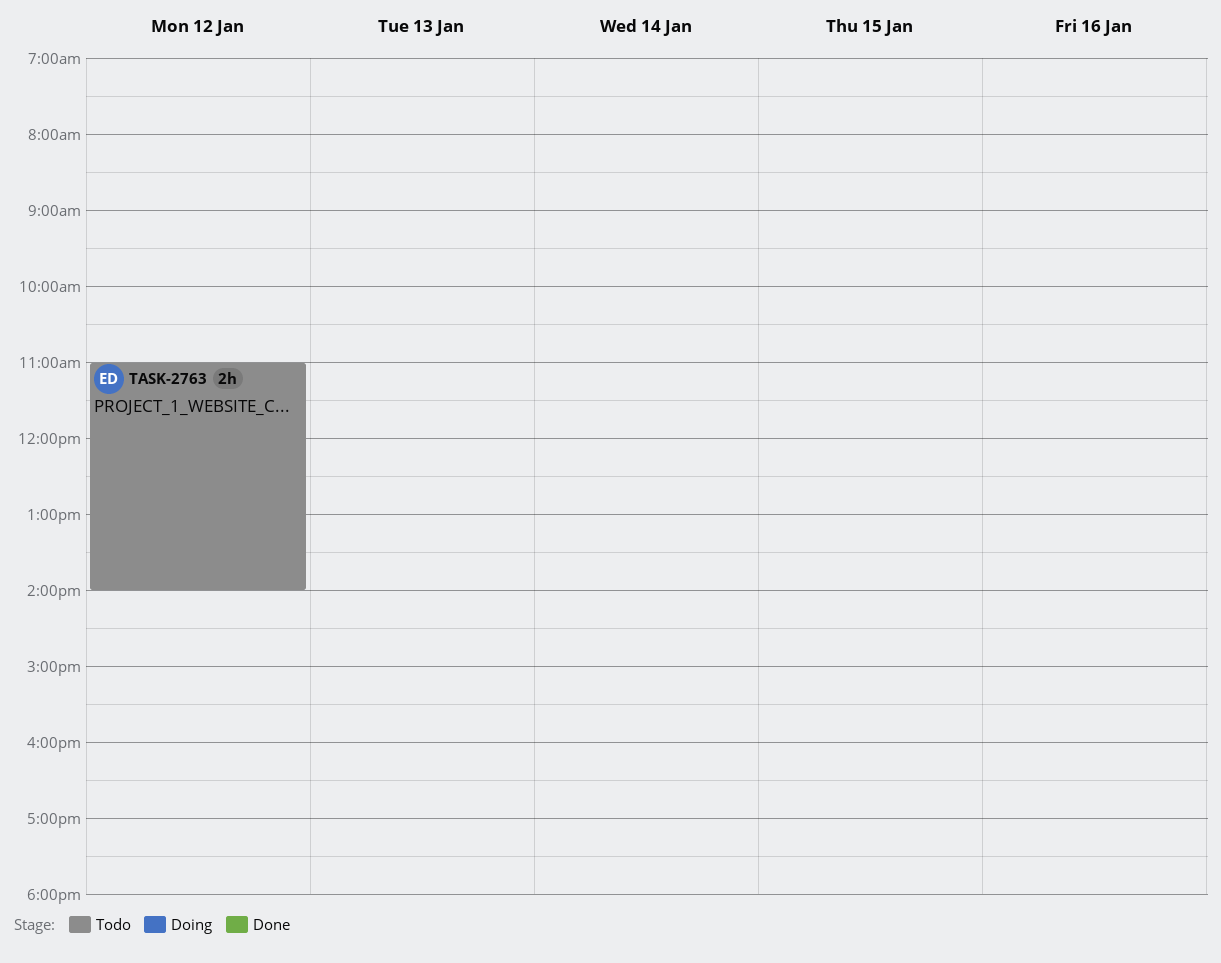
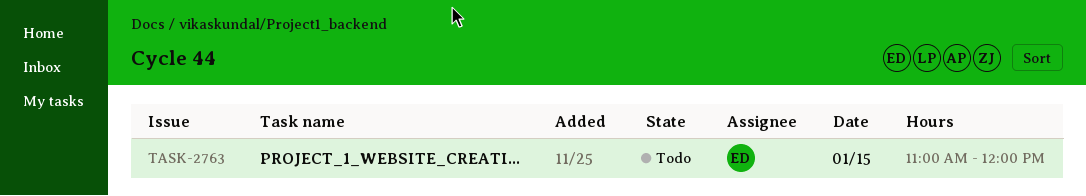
TASK-2763, day: Jan 12 -> Jan 15
TASK-2763, ends: 14:00 -> 12:00

